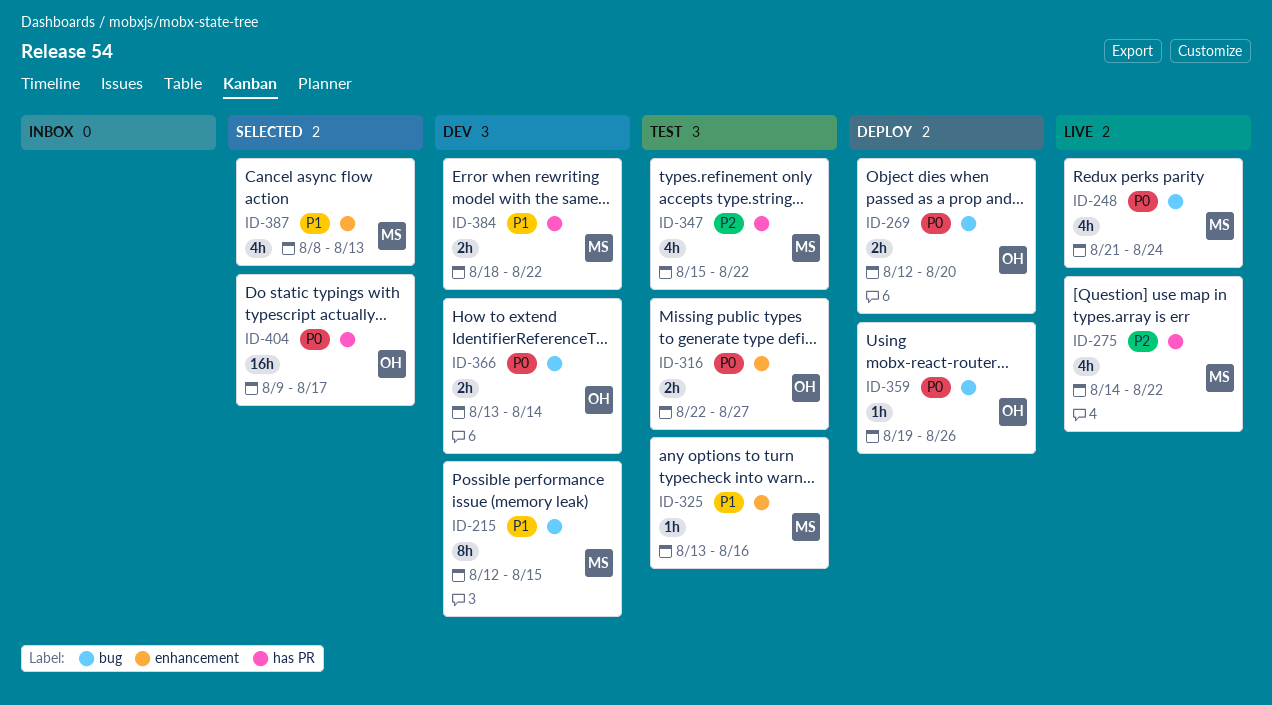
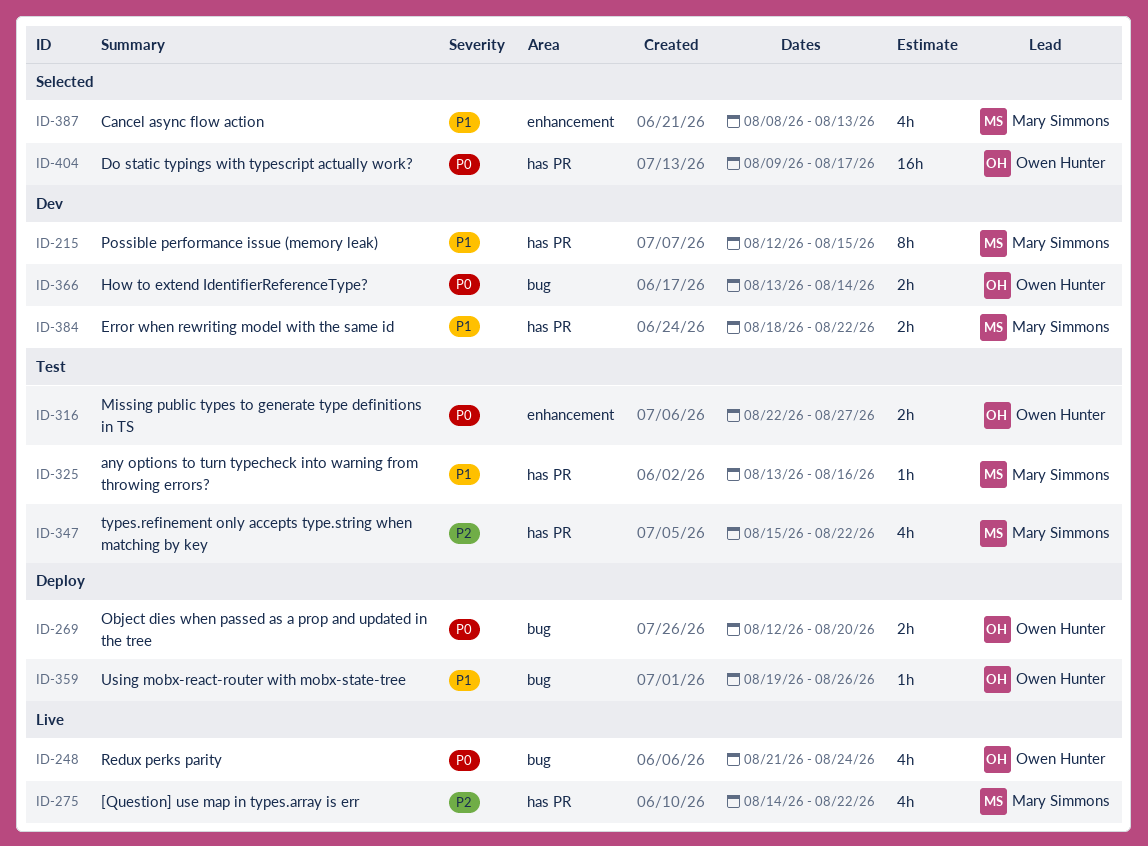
ID-215, label: bug -> has PR
ID-248, owner: Mary Simmons -> Owen Hunter
ID-325, label: enhancement -> has PR
ID-359, priority: P0 -> P1

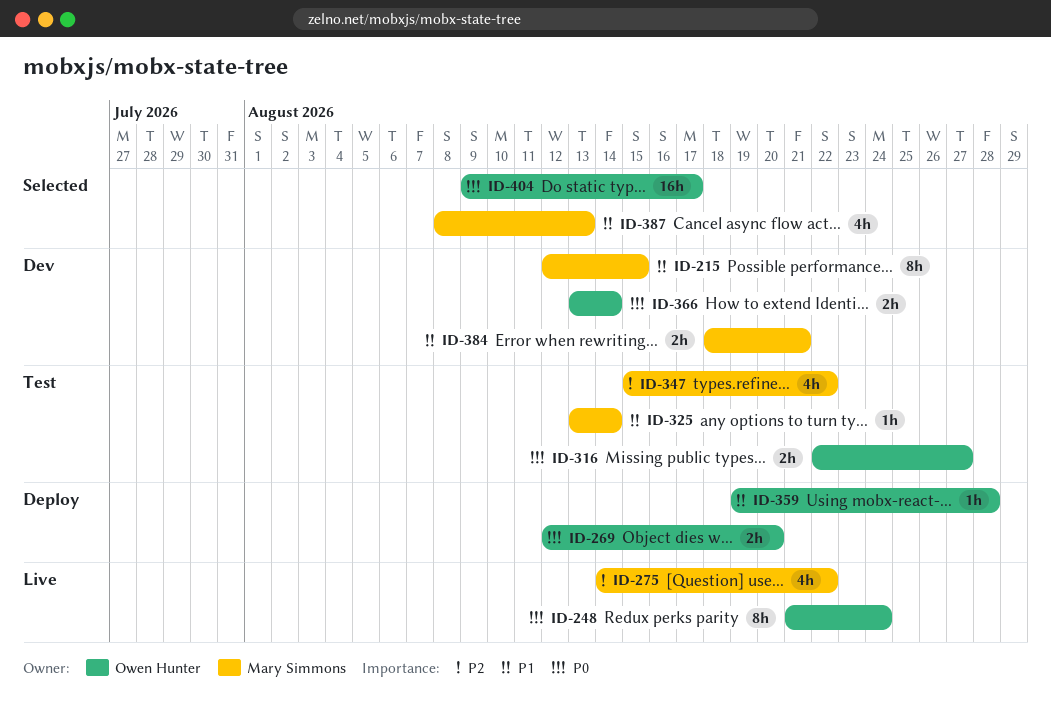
ID-248, estimate: 4h -> 8h
ID-325, due: Aug 16 -> Aug 14
ID-359, due: Aug 26 -> Aug 28
ID-384, due: Aug 22 -> Aug 21

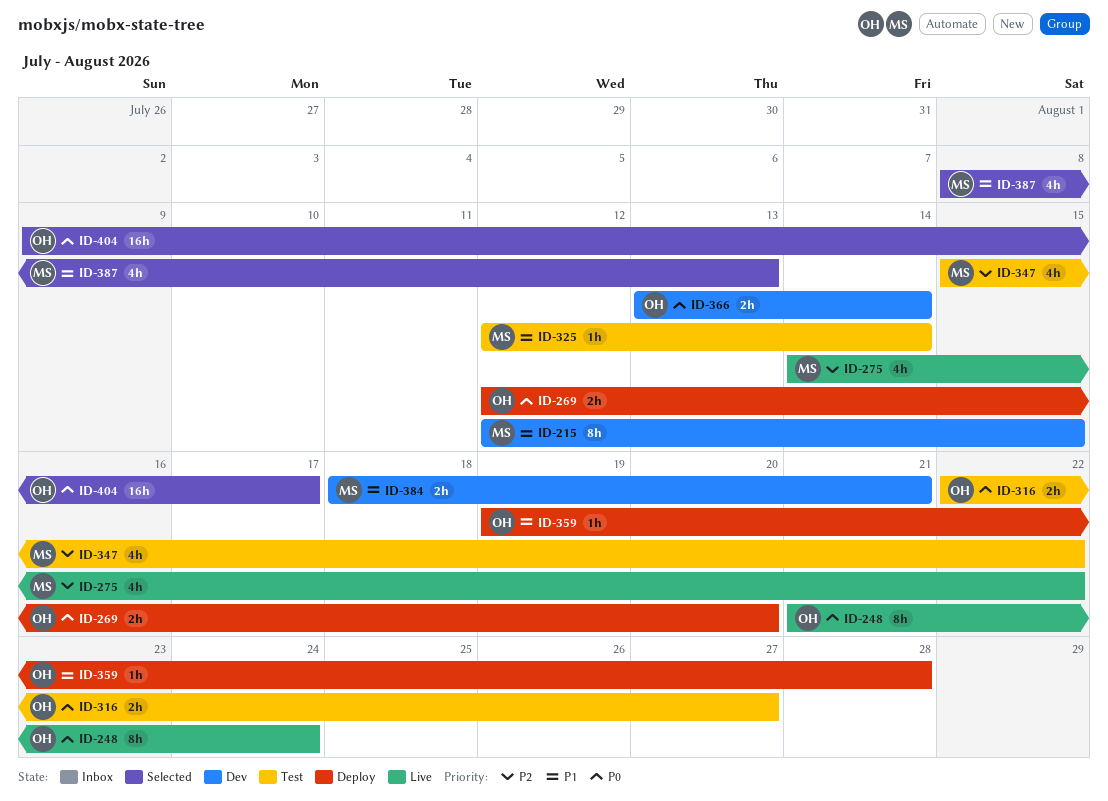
ID-325, start: Aug 13 -> Aug 12

